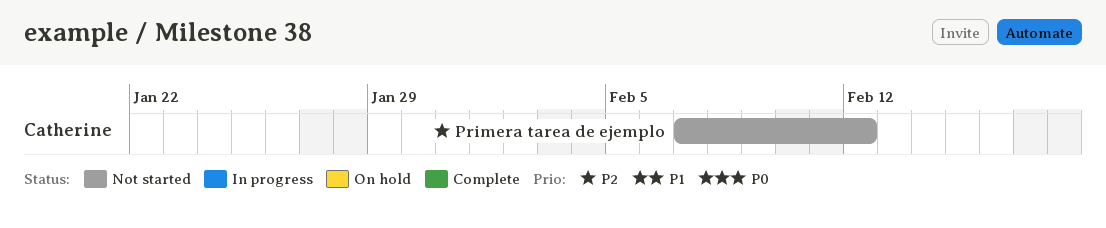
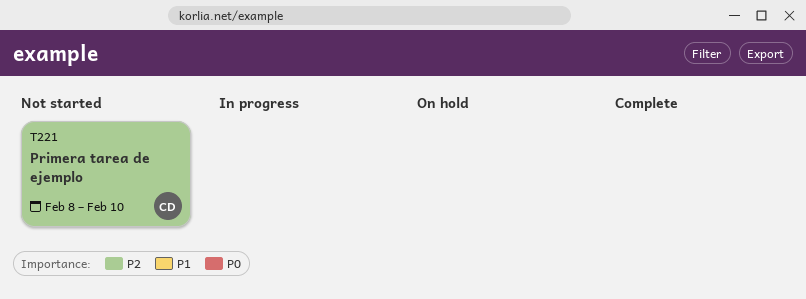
Primera tarea de ejemplo, start: Feb 7 -> Feb 8
Primera tarea de ejemplo, due: Feb 12 -> Feb 10

